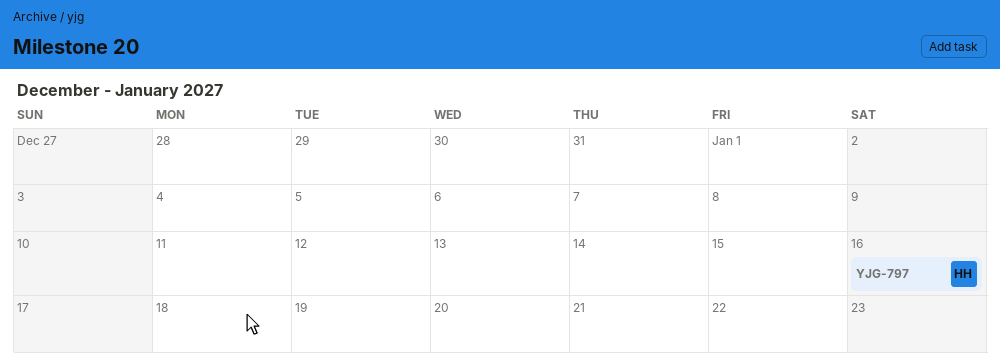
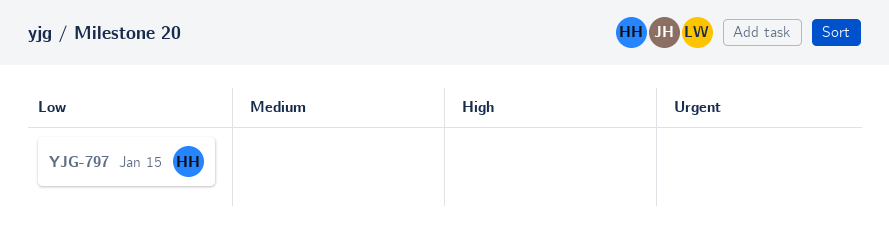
YJG-797, due: Jan 16 -> Jan 15

